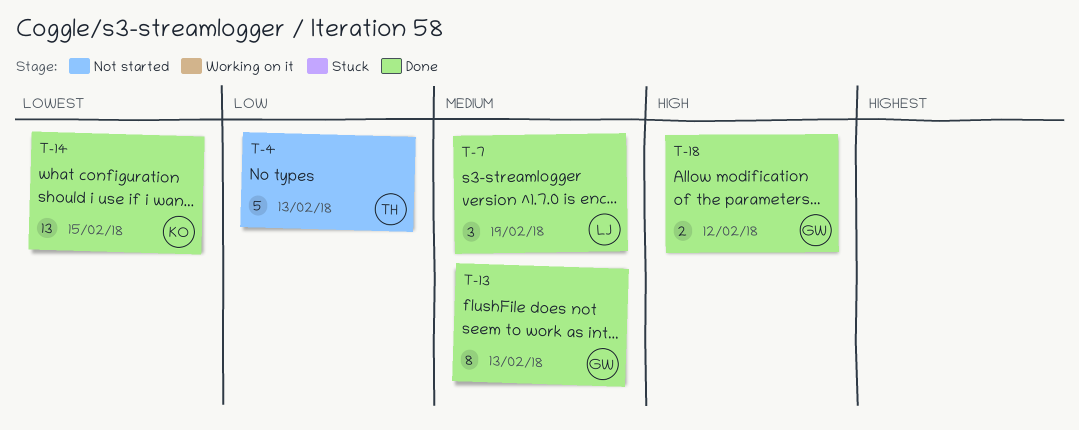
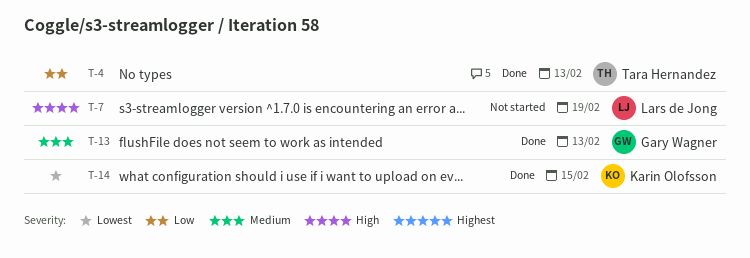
T-4, status: Not started -> Done
T-7, status: Done -> Not started
T-7, priority: Medium -> High
T-18: present -> none

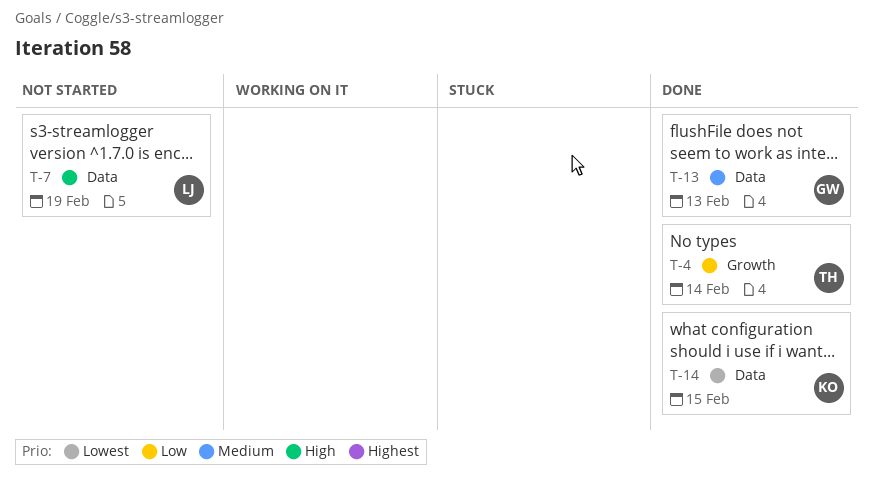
T-4, due: Feb 13 -> Feb 14

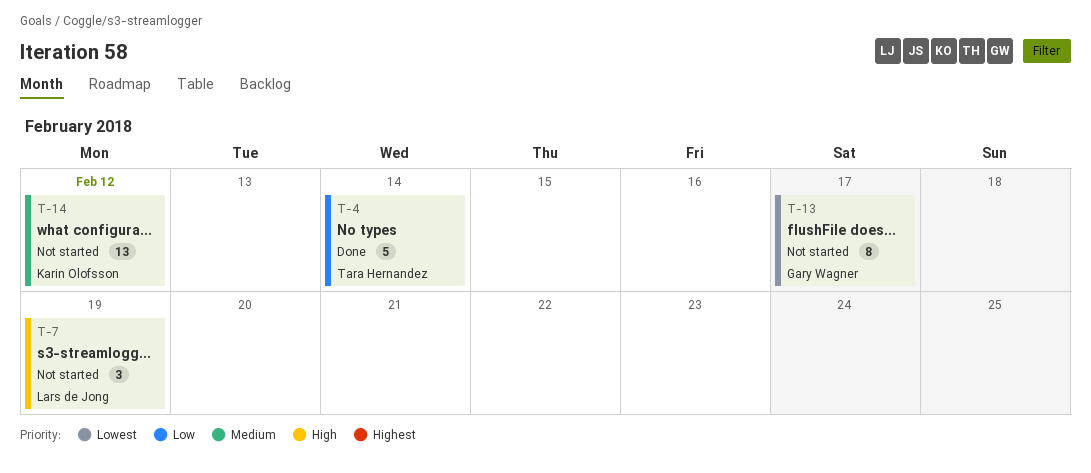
T-13, status: Done -> Not started
T-13, priority: Medium -> Lowest
T-13, due: Feb 13 -> Feb 17
T-14, status: Done -> Not started
T-14, priority: Lowest -> Medium
T-14, due: Feb 15 -> Feb 12

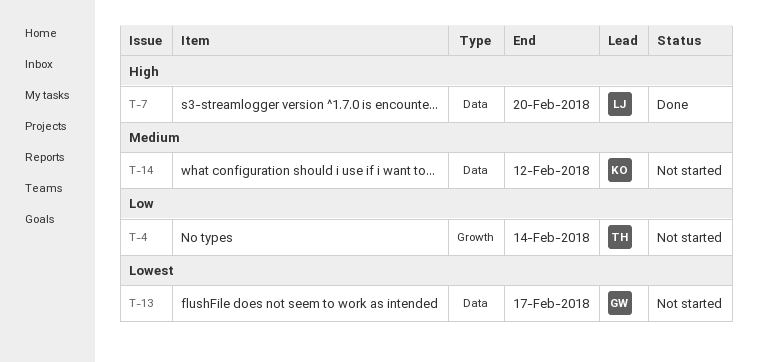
T-4, status: Done -> Not started
T-7, status: Not started -> Done
T-7, due: Feb 19 -> Feb 20

